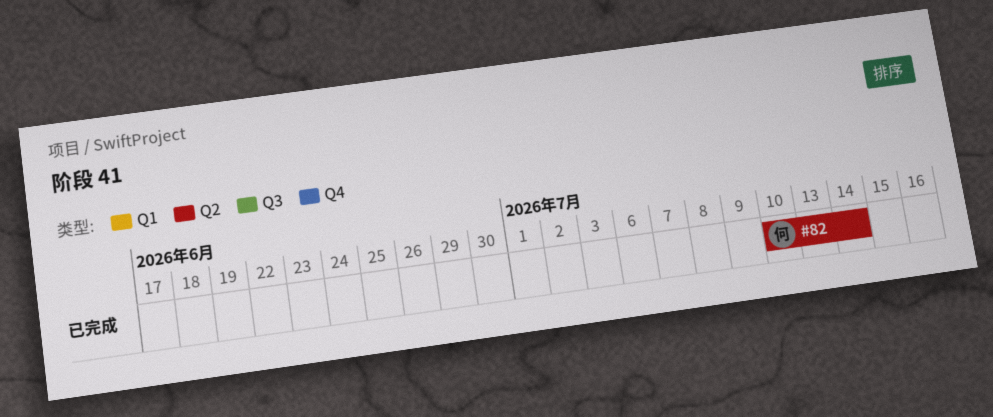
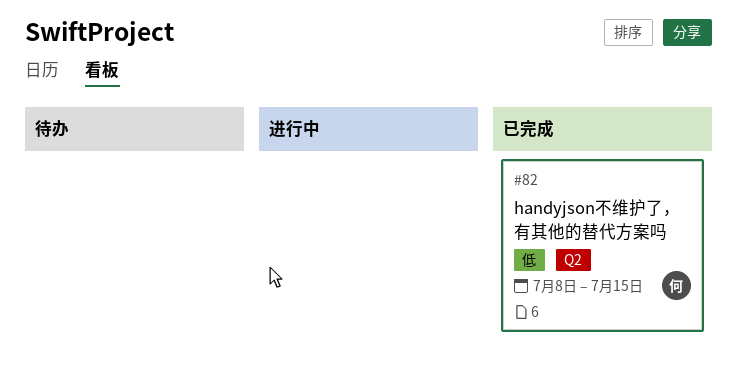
#82, start: Jul 10 -> Jul 8
#82, due: Jul 14 -> Jul 15

